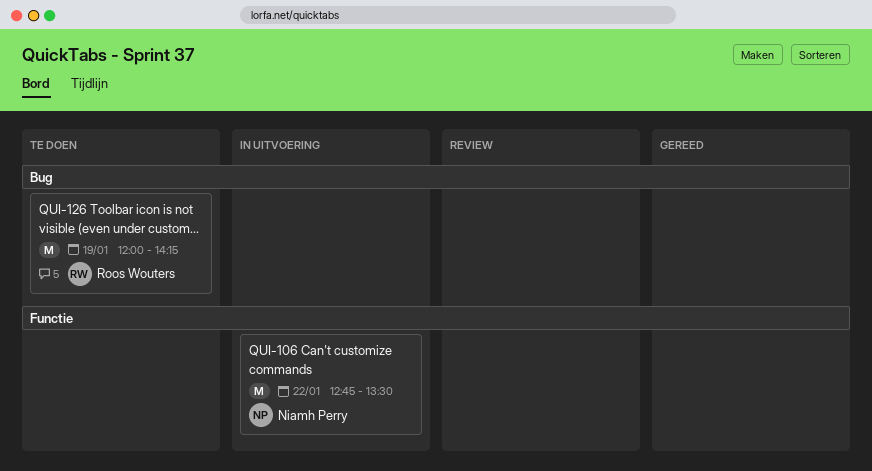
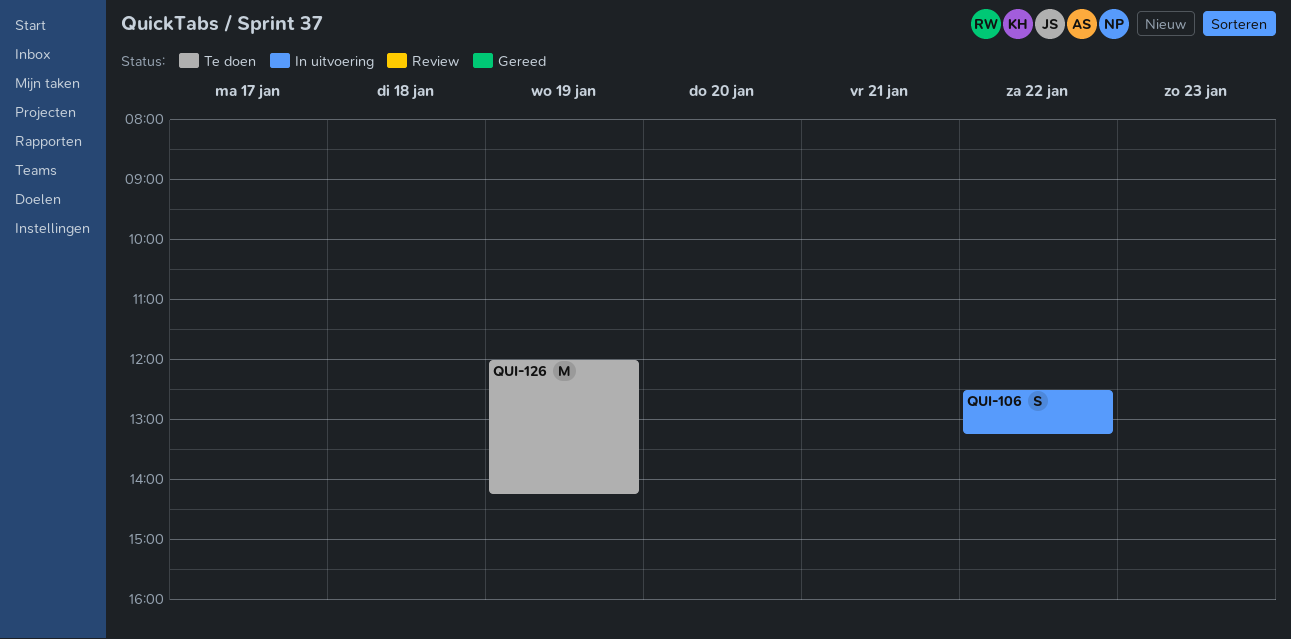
QUI-106, estimate: M -> S
QUI-106, begins: 12:45 -> 12:30
QUI-106, ends: 13:30 -> 13:15

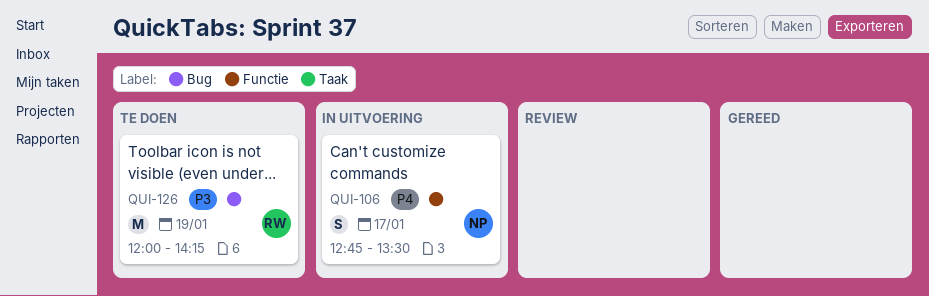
QUI-106, day: Jan 22 -> Jan 17
QUI-106, begins: 12:30 -> 12:45
QUI-106, ends: 13:15 -> 13:30

